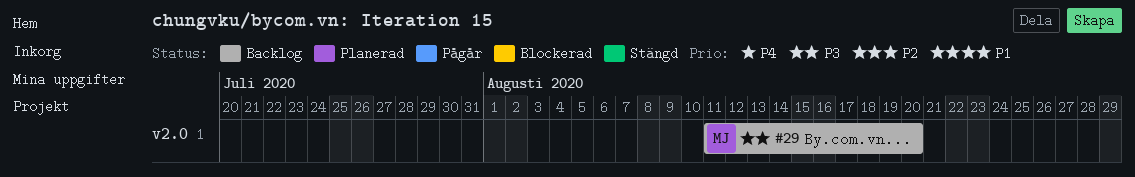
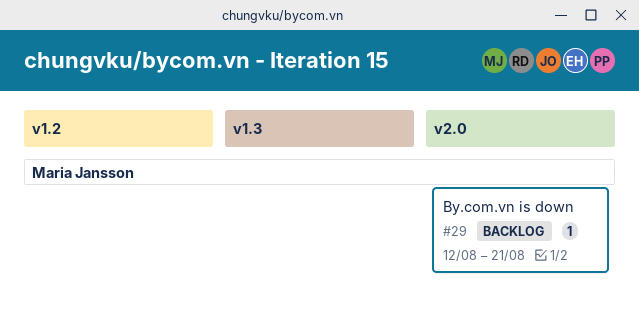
#29, start: Aug 11 -> Aug 12
#29, due: Aug 20 -> Aug 21

